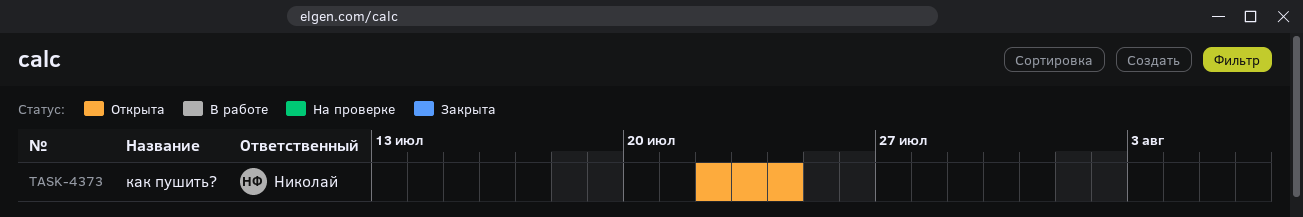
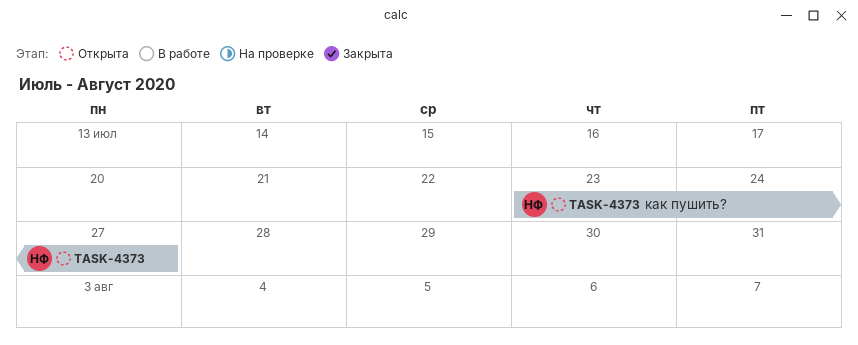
TASK-4373, start: Jul 22 -> Jul 23
TASK-4373, due: Jul 24 -> Jul 27

